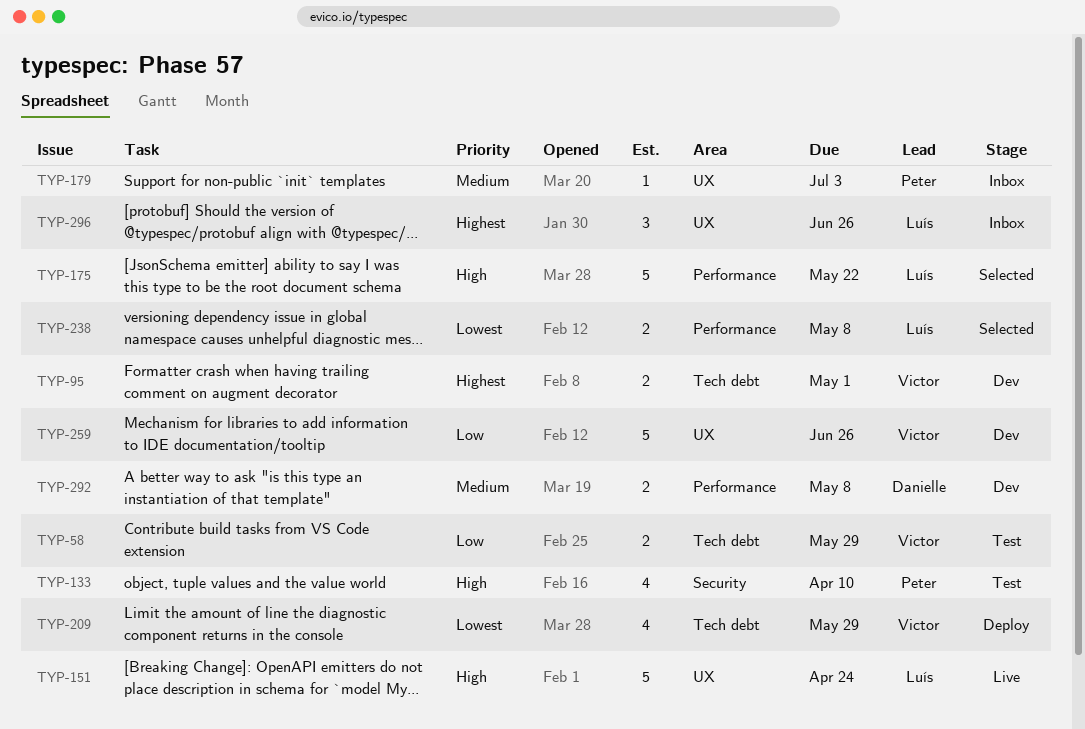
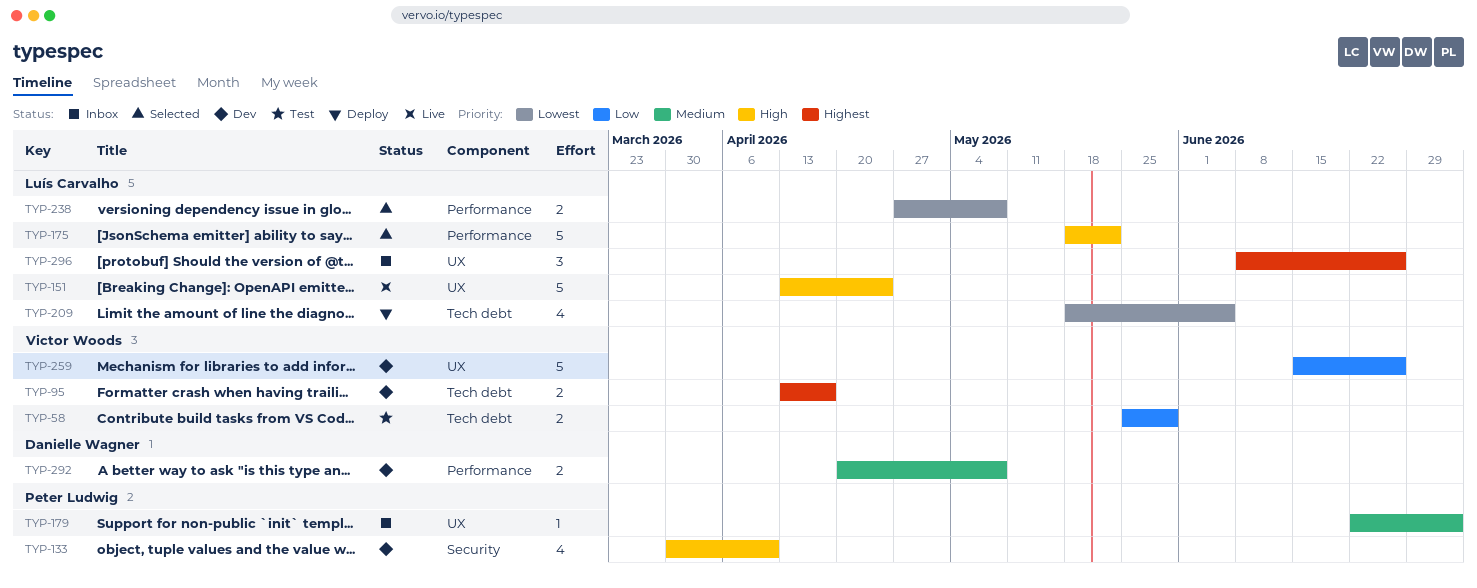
TYP-95, due: May 1 -> Apr 17
TYP-133, status: Test -> Dev
TYP-209, owner: Victor Woods -> Luís Carvalho
TYP-209, due: May 29 -> Jun 5

